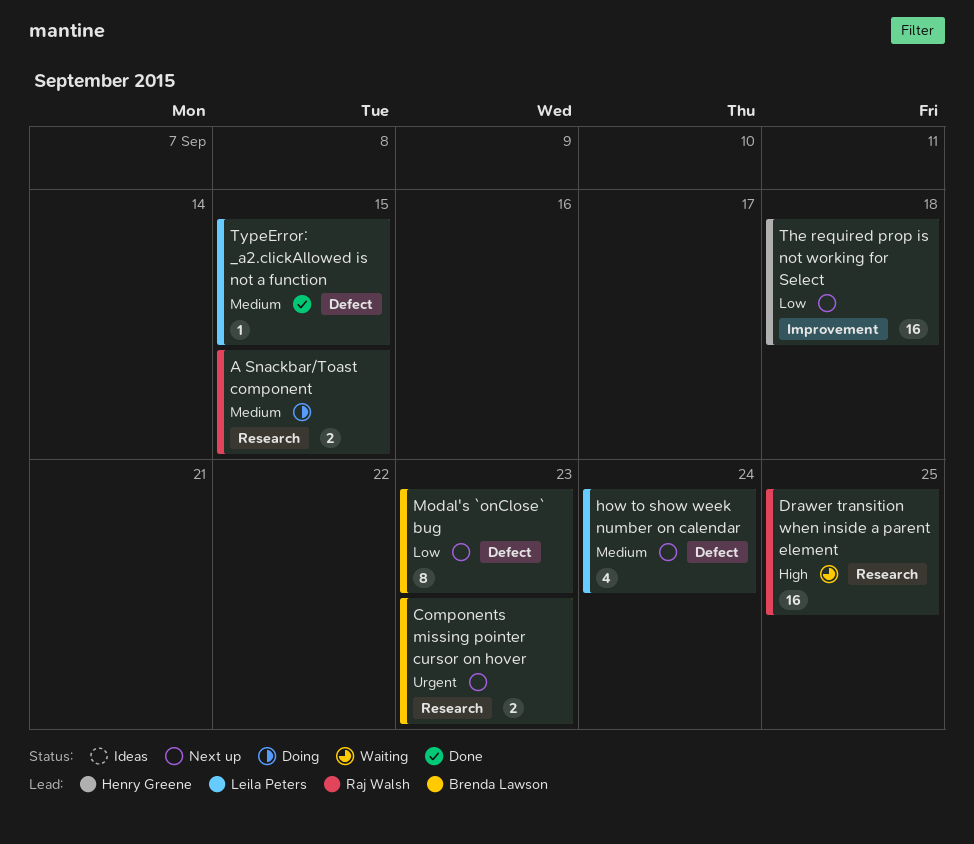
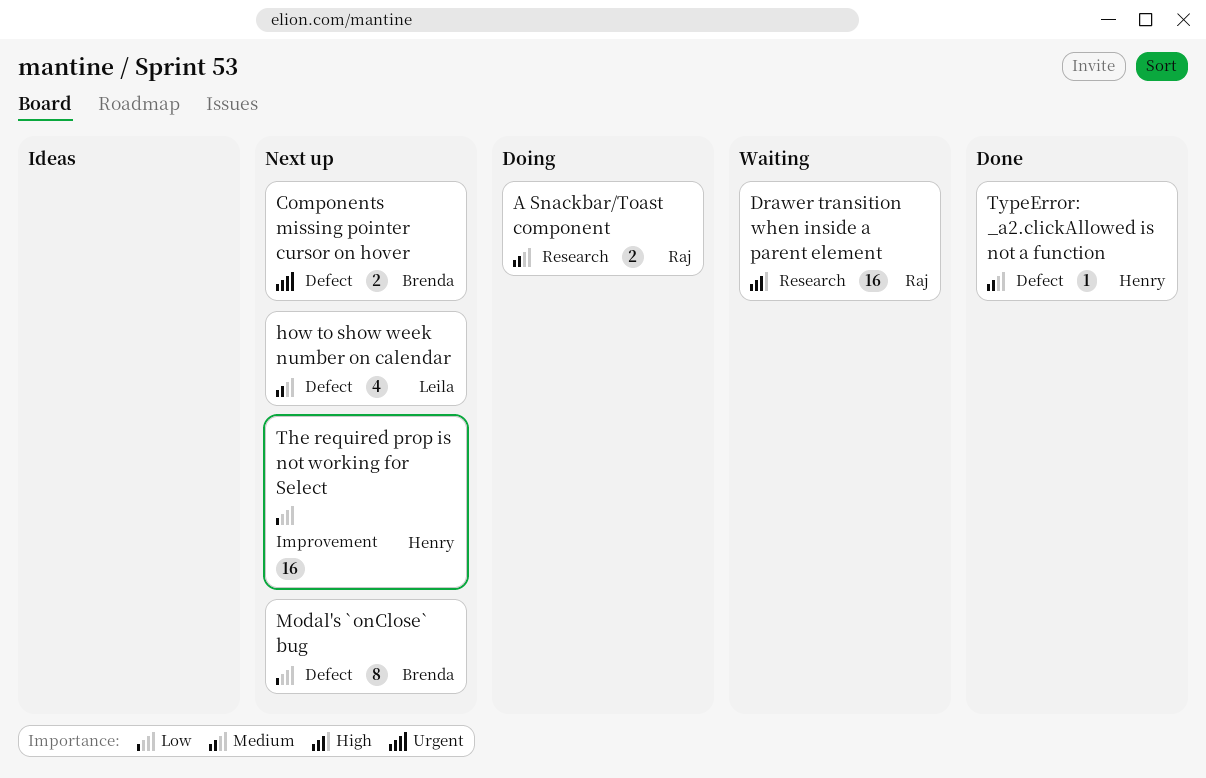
Components missing pointer cursor on hover, label: Research -> Defect
TypeError: _a2.clickAllowed is not a function, owner: Leila Peters -> Henry Greene

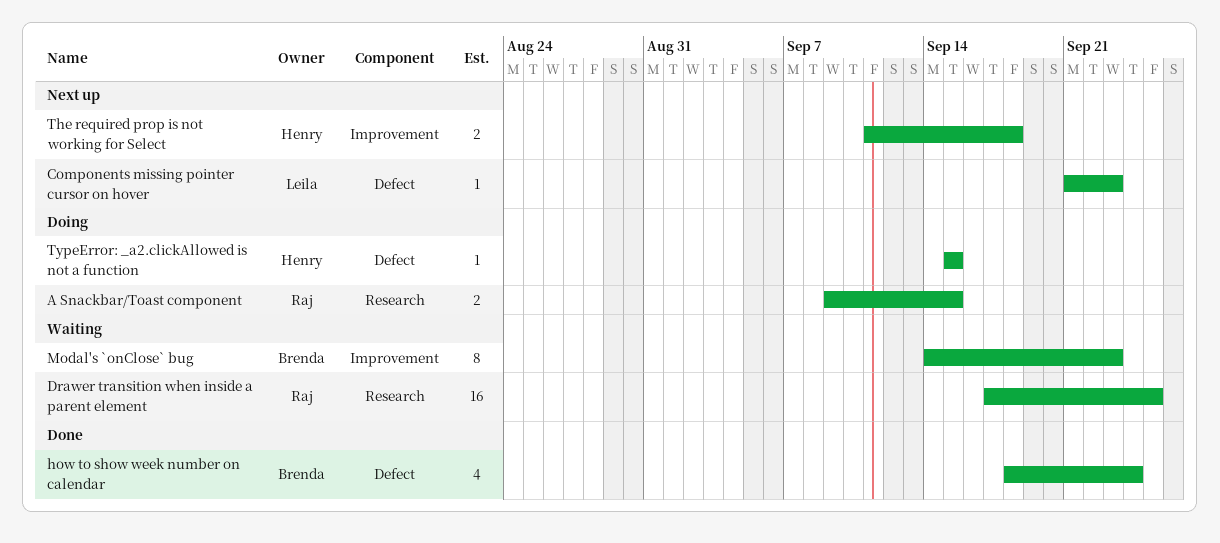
Components missing pointer cursor on hover, owner: Brenda -> Leila
Components missing pointer cursor on hover, estimate: 2 -> 1
how to show week number on calendar, status: Next up -> Done
how to show week number on calendar, owner: Leila -> Brenda
Modal's `onClose` bug, status: Next up -> Waiting
Modal's `onClose` bug, label: Defect -> Improvement
The required prop is not working for Select, estimate: 16 -> 2
TypeError: _a2.clickAllowed is not a function, status: Done -> Doing

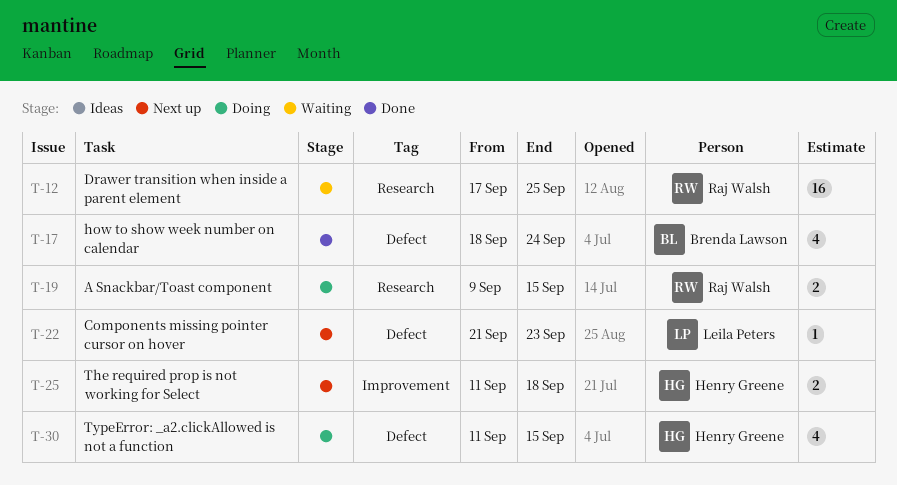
Modal's `onClose` bug: present -> none
TypeError: _a2.clickAllowed is not a function, estimate: 1 -> 4
TypeError: _a2.clickAllowed is not a function, start: Sep 15 -> Sep 11

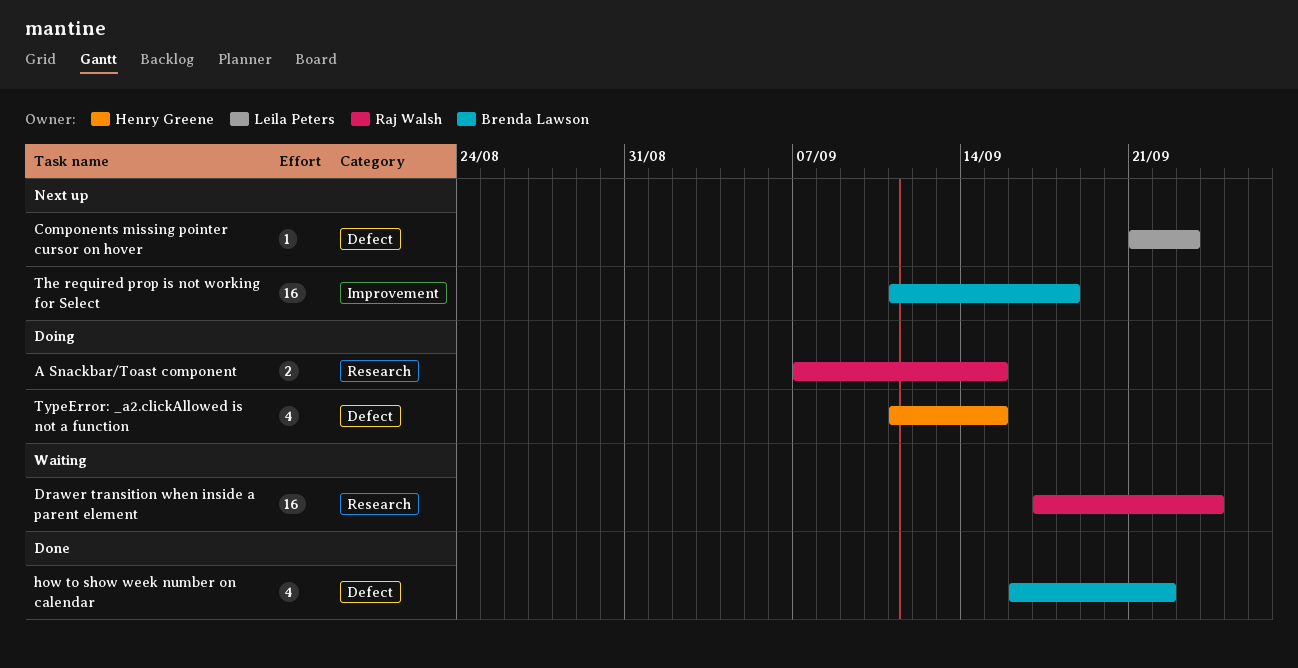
A Snackbar/Toast component, start: Sep 9 -> Sep 7
Drawer transition when inside a parent element, due: Sep 25 -> Sep 24
how to show week number on calendar, start: Sep 18 -> Sep 16
how to show week number on calendar, due: Sep 24 -> Sep 22
The required prop is not working for Select, owner: Henry Greene -> Brenda Lawson
The required prop is not working for Select, estimate: 2 -> 16

